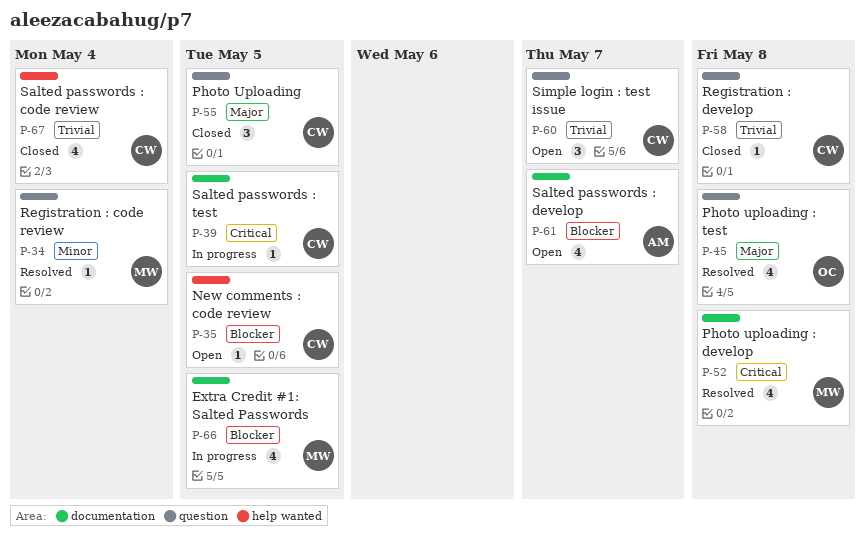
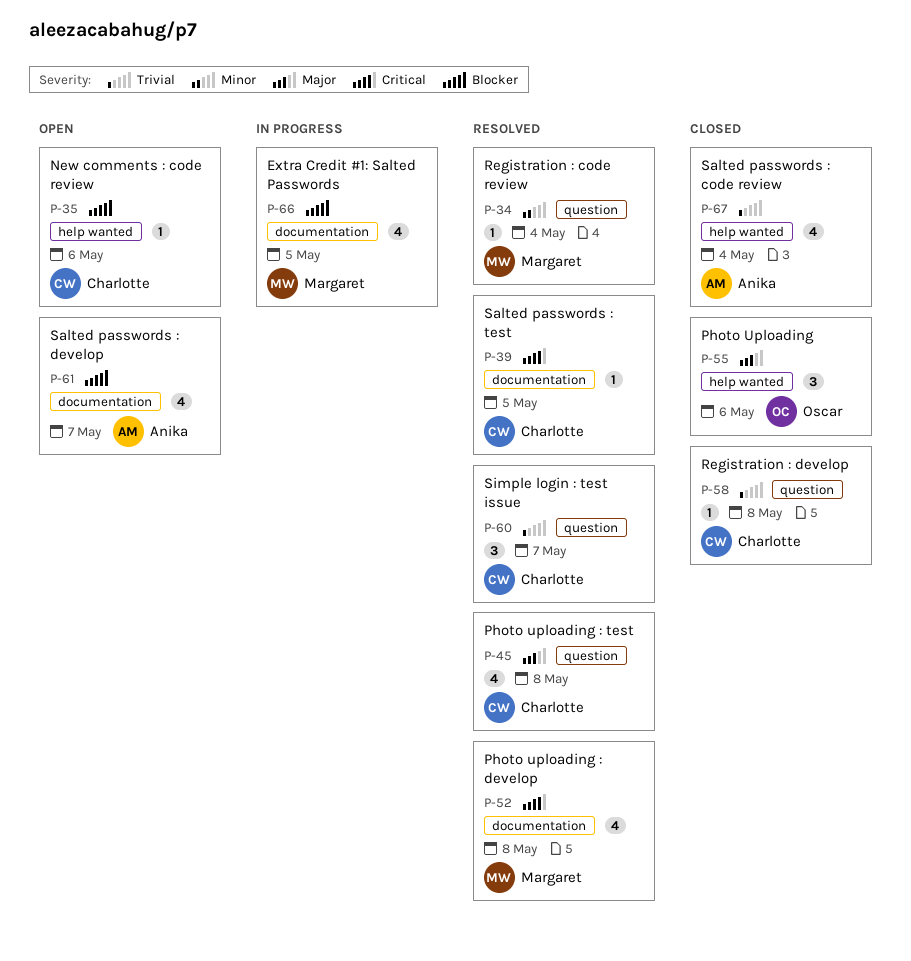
P-35, due: May 5 -> May 6
P-39, status: In progress -> Resolved
P-45, owner: Oscar -> Charlotte
P-55, owner: Charlotte -> Oscar
P-55, label: question -> help wanted
P-55, due: May 5 -> May 6
P-60, status: Open -> Resolved
P-67, owner: Charlotte -> Anika

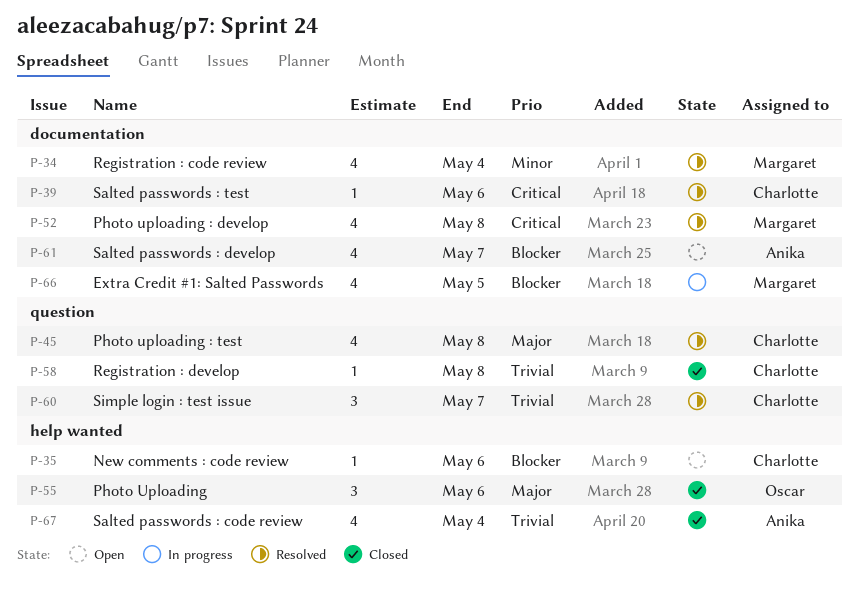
P-34, label: question -> documentation
P-34, estimate: 1 -> 4
P-39, due: May 5 -> May 6

